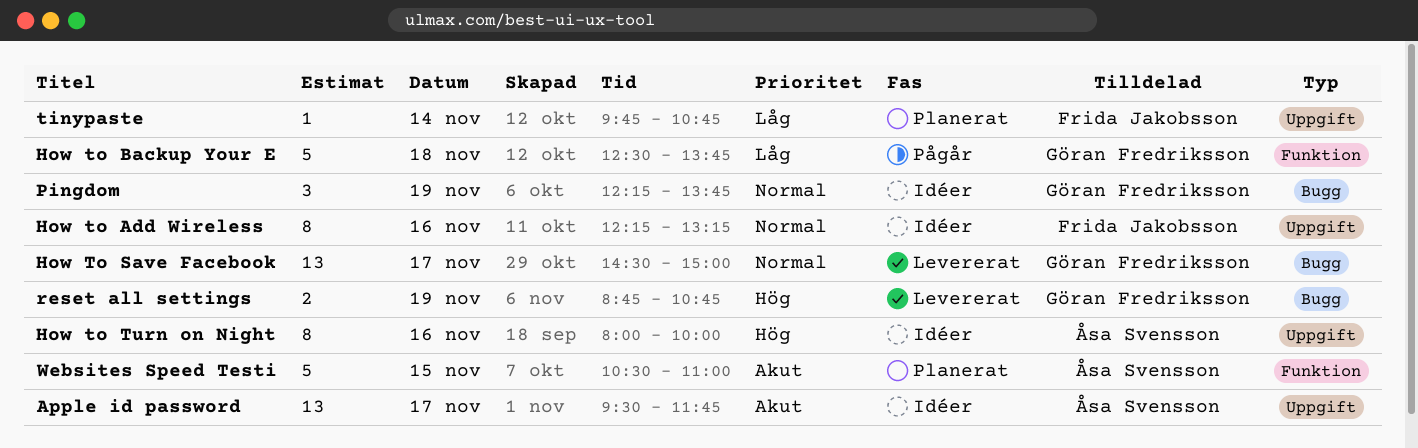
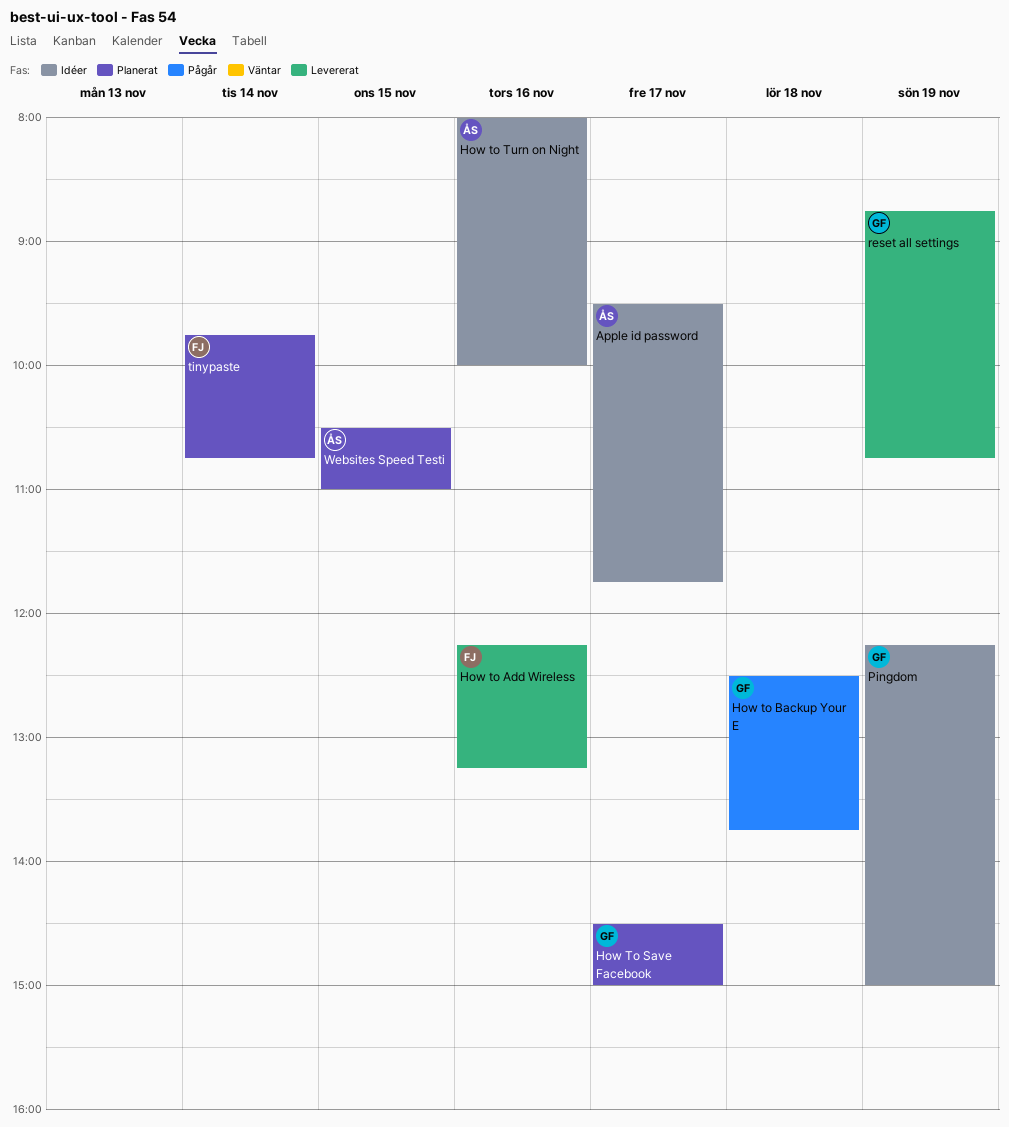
How to Add Wireless, status: Idéer -> Levererat
How To Save Facebook, status: Levererat -> Planerat
Pingdom, ends: 13:45 -> 15:00

